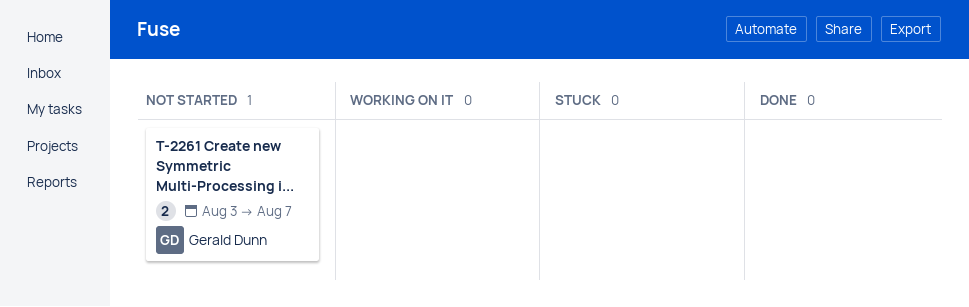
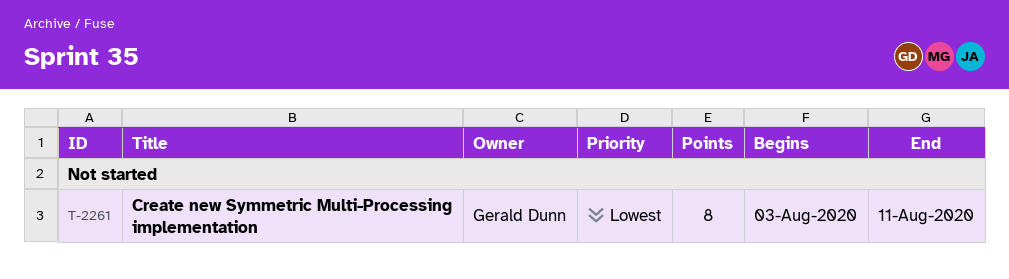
T-2261, estimate: 2 -> 8
T-2261, due: Aug 7 -> Aug 11

